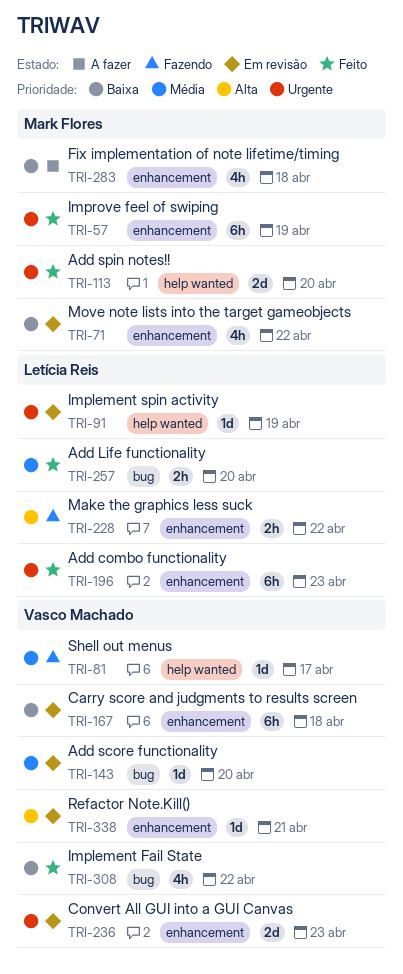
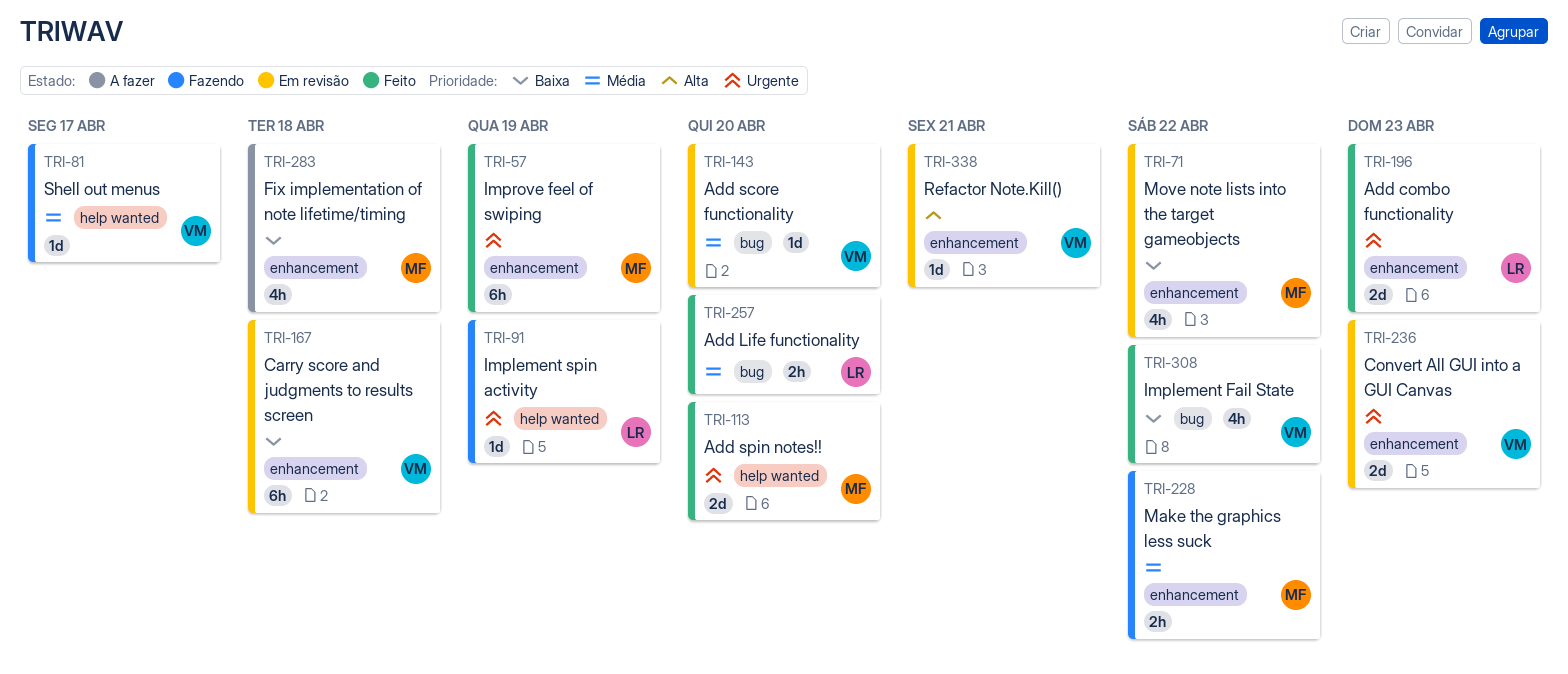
TRI-91, status: Em revisão -> Fazendo
TRI-196, estimate: 6h -> 2d
TRI-228, owner: Letícia Reis -> Mark Flores
TRI-228, priority: Alta -> Média

